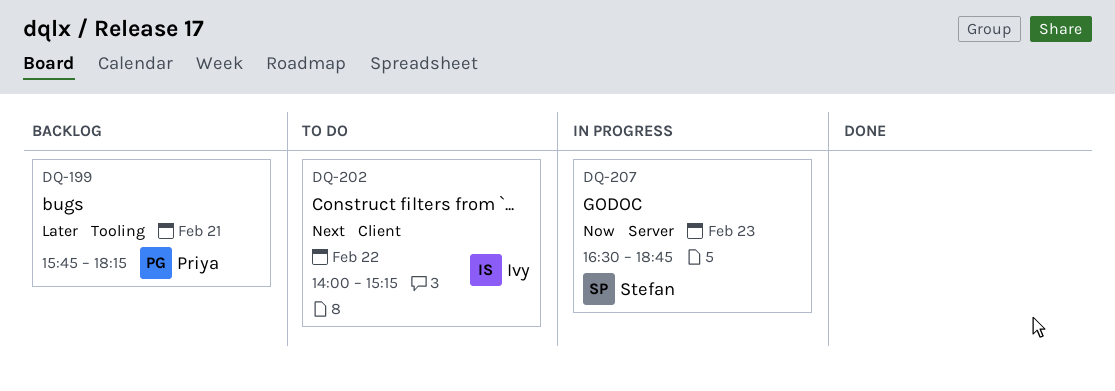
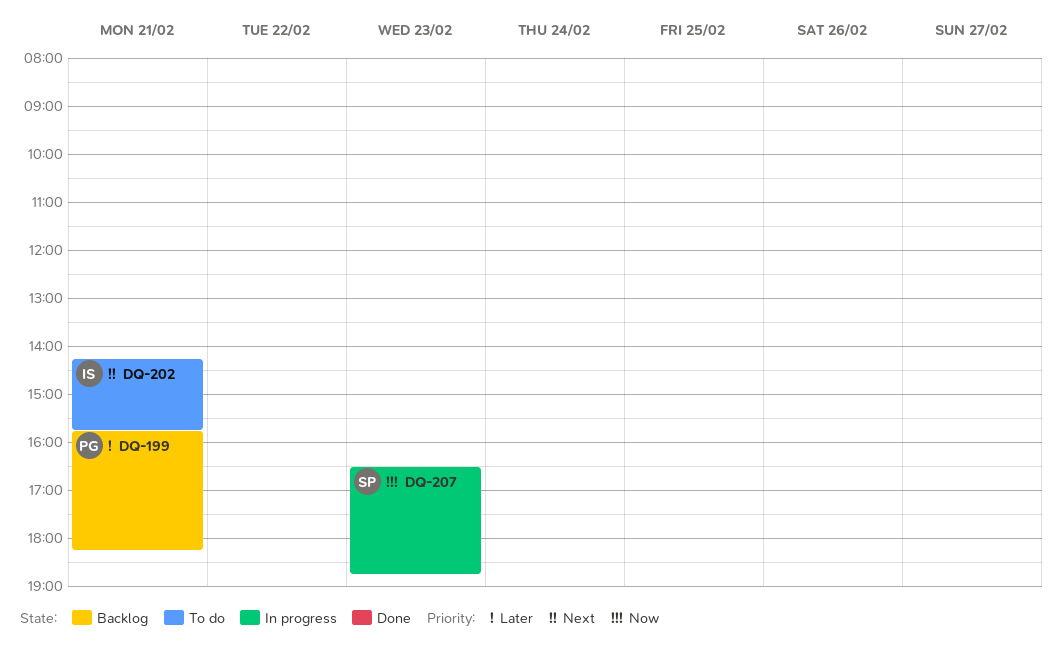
DQ-202, day: Feb 22 -> Feb 21
DQ-202, begins: 14:00 -> 14:15
DQ-202, ends: 15:15 -> 15:45

